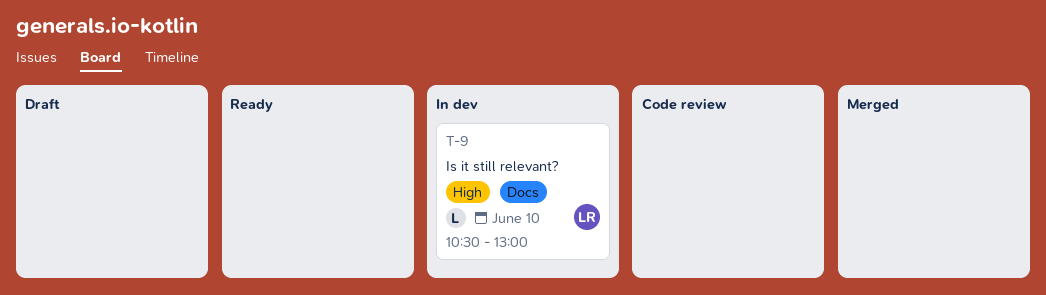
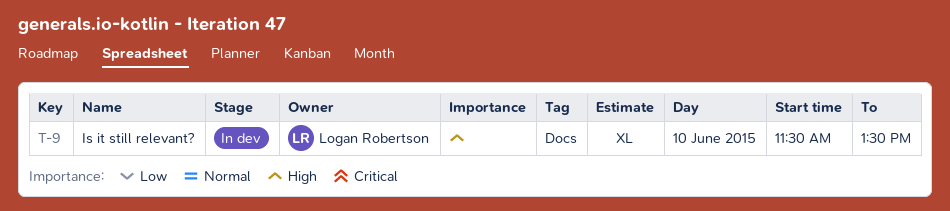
T-9, estimate: L -> XL
T-9, begins: 10:30 -> 11:30
T-9, ends: 13:00 -> 13:30

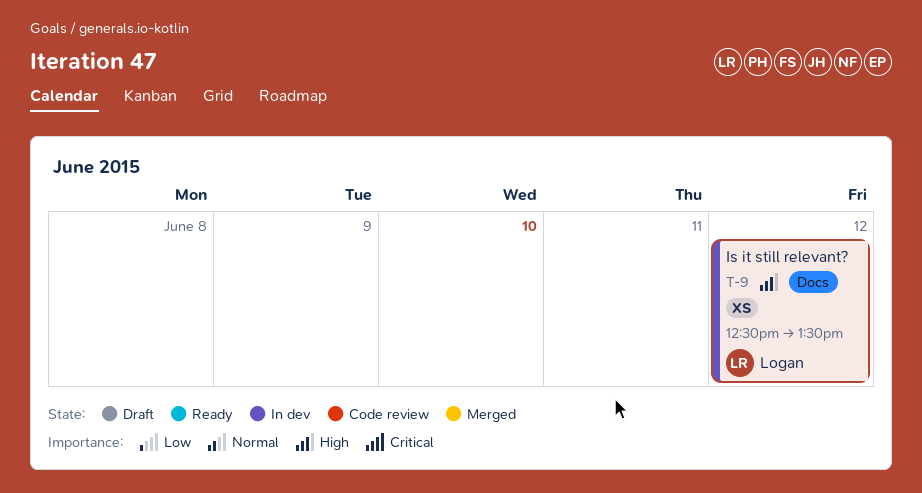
T-9, estimate: XL -> XS
T-9, day: Jun 10 -> Jun 12
T-9, begins: 11:30 -> 12:30

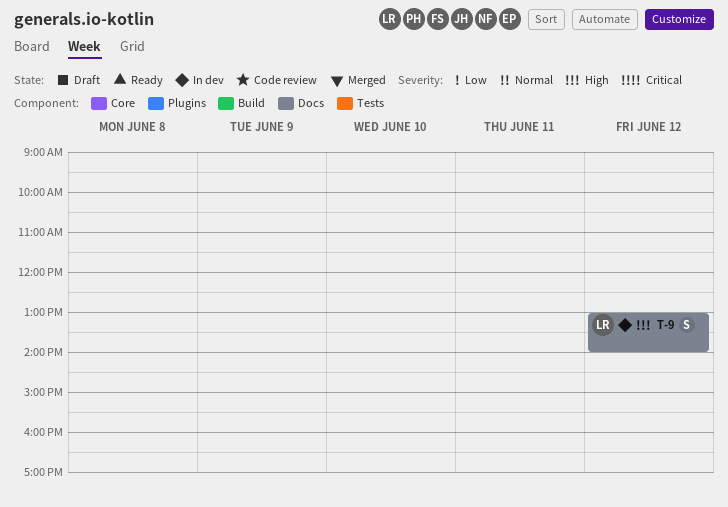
T-9, estimate: XS -> S
T-9, begins: 12:30 -> 13:00
T-9, ends: 13:30 -> 14:00

